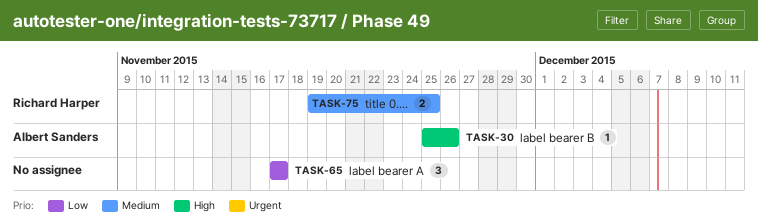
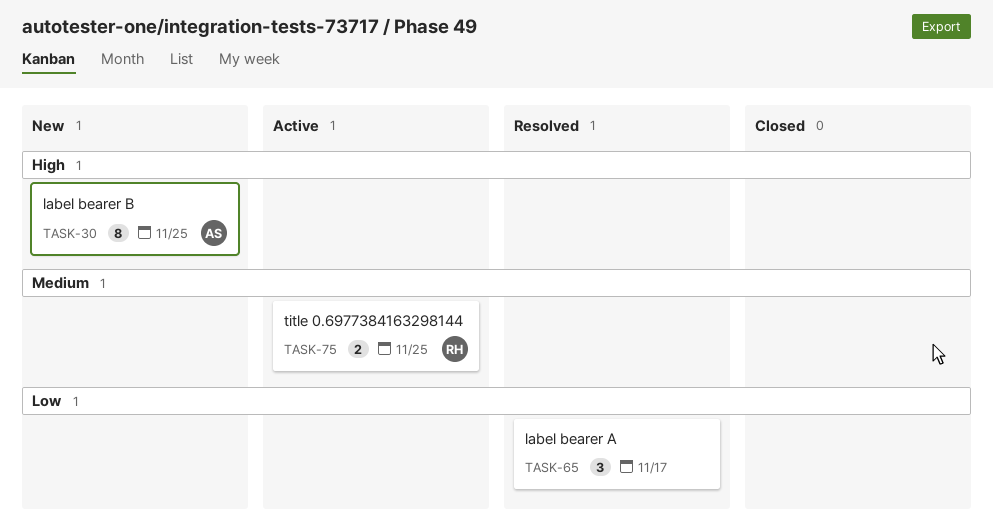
TASK-30, estimate: 1 -> 8
TASK-30, due: Nov 26 -> Nov 25

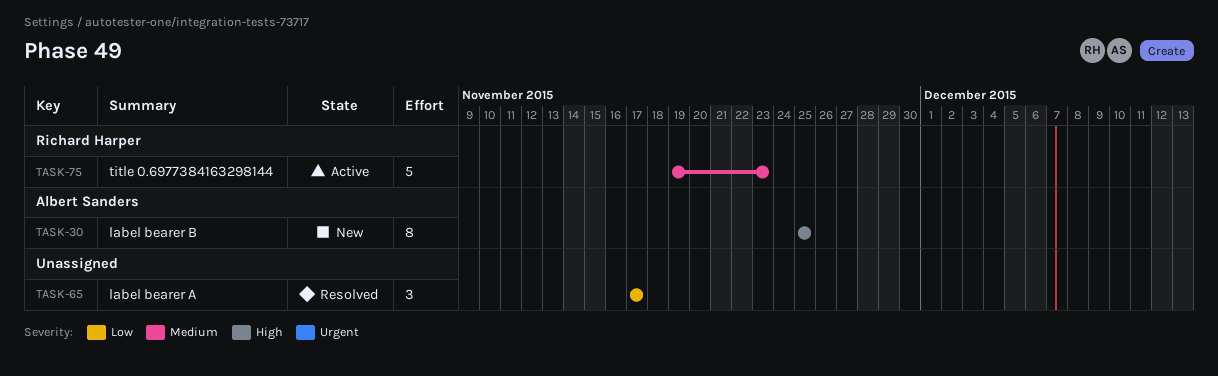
TASK-75, estimate: 2 -> 5
TASK-75, due: Nov 25 -> Nov 23

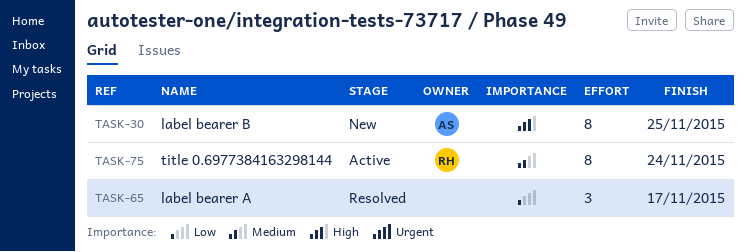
TASK-75, estimate: 5 -> 8
TASK-75, due: Nov 23 -> Nov 24

